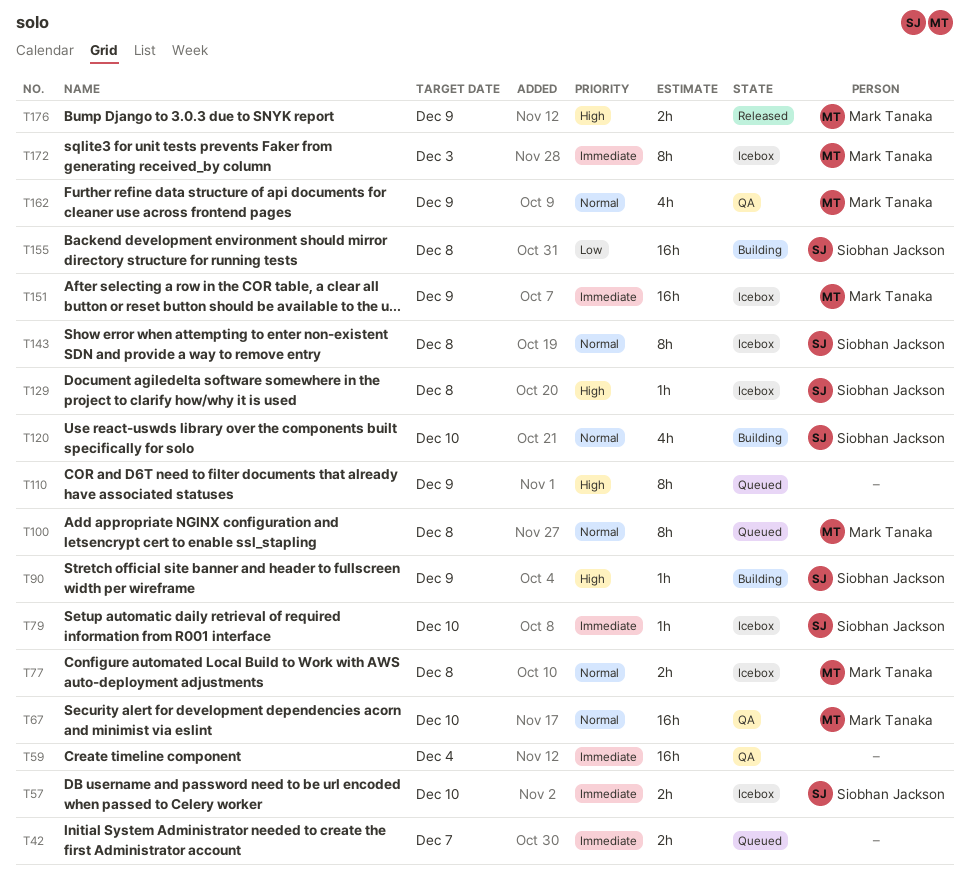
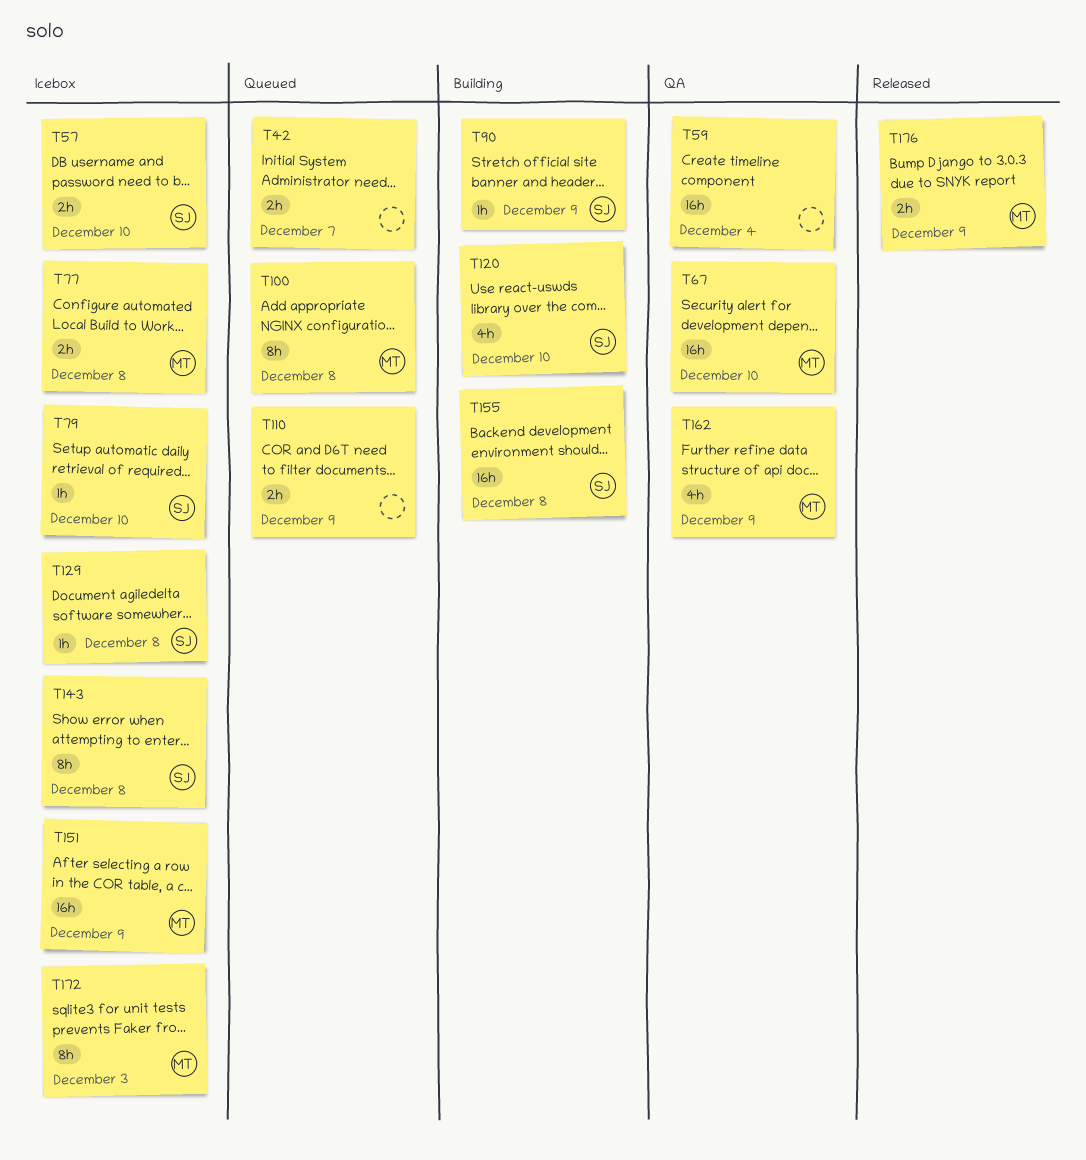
T110, estimate: 8h -> 2h

